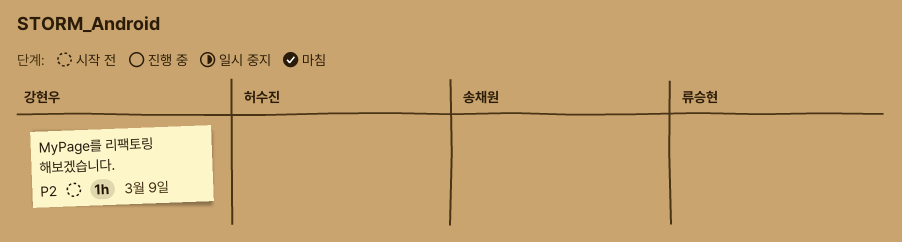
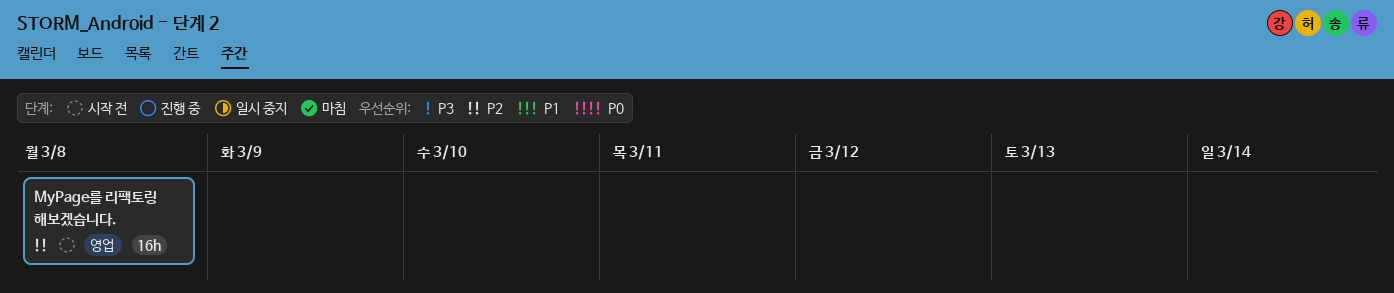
MyPage를 리팩토링 해보겠습니다., estimate: 1h -> 16h
MyPage를 리팩토링 해보겠습니다., due: Mar 9 -> Mar 8

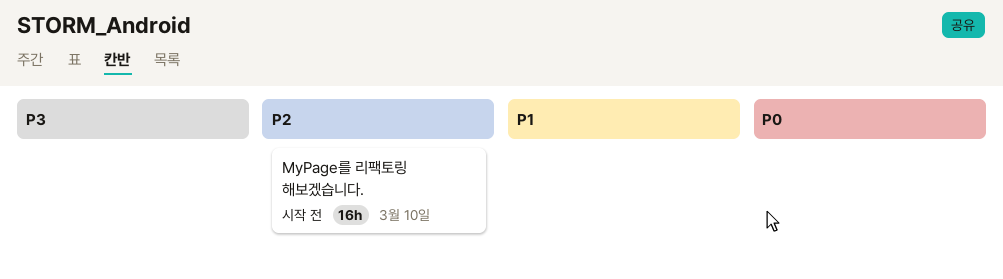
MyPage를 리팩토링 해보겠습니다., due: Mar 8 -> Mar 10

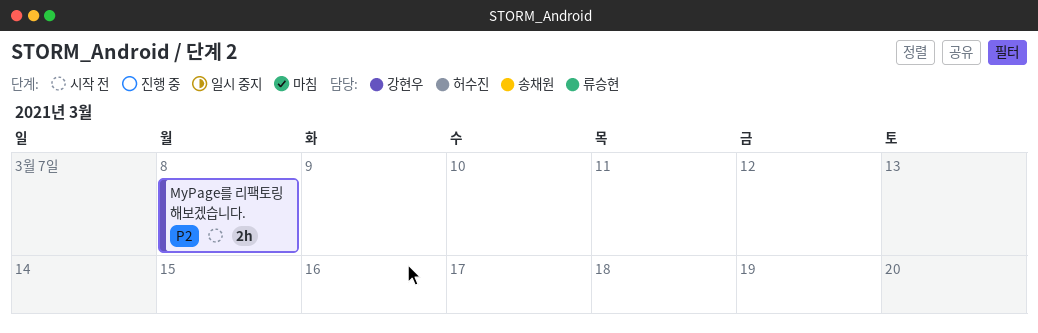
MyPage를 리팩토링 해보겠습니다., estimate: 16h -> 2h
MyPage를 리팩토링 해보겠습니다., due: Mar 10 -> Mar 8

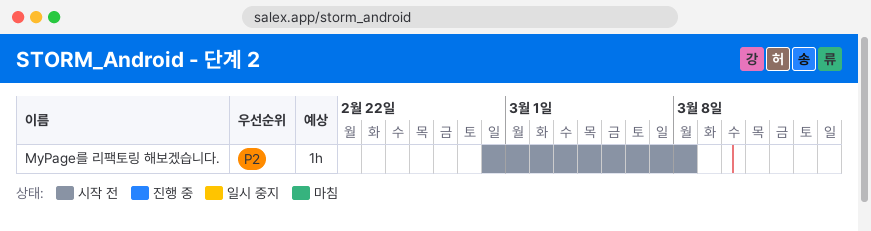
MyPage를 리팩토링 해보겠습니다., estimate: 2h -> 1h

